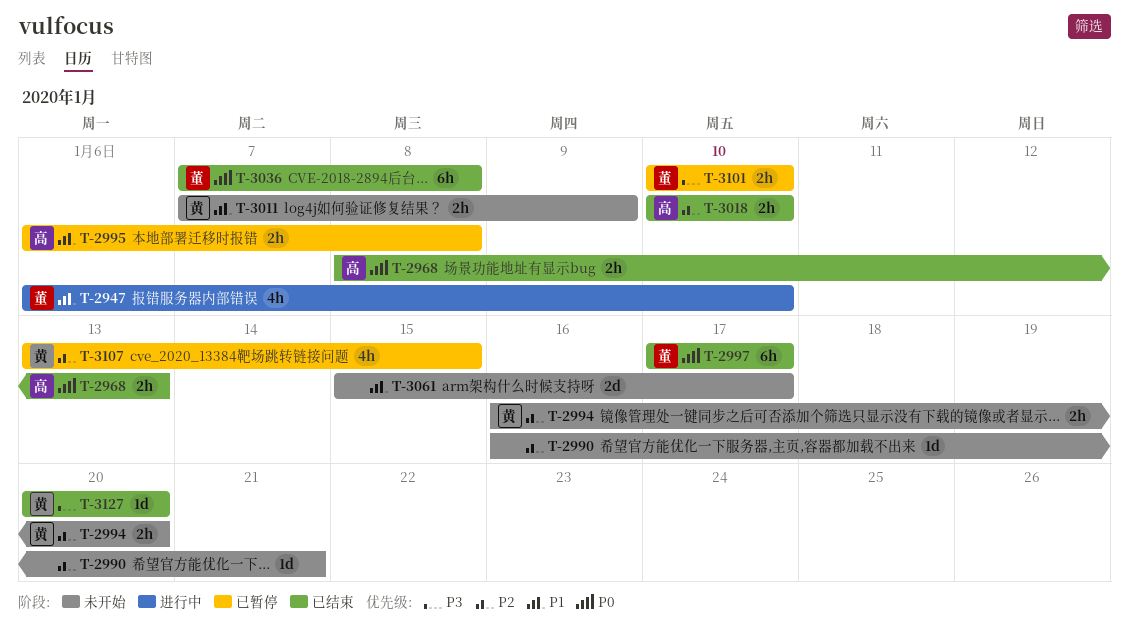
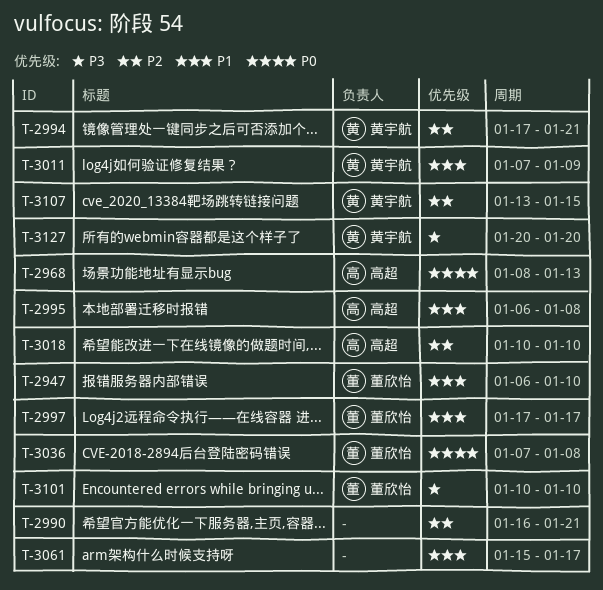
T-2994, start: Jan 16 -> Jan 17
T-2994, due: Jan 20 -> Jan 21
T-2997, priority: P0 -> P1

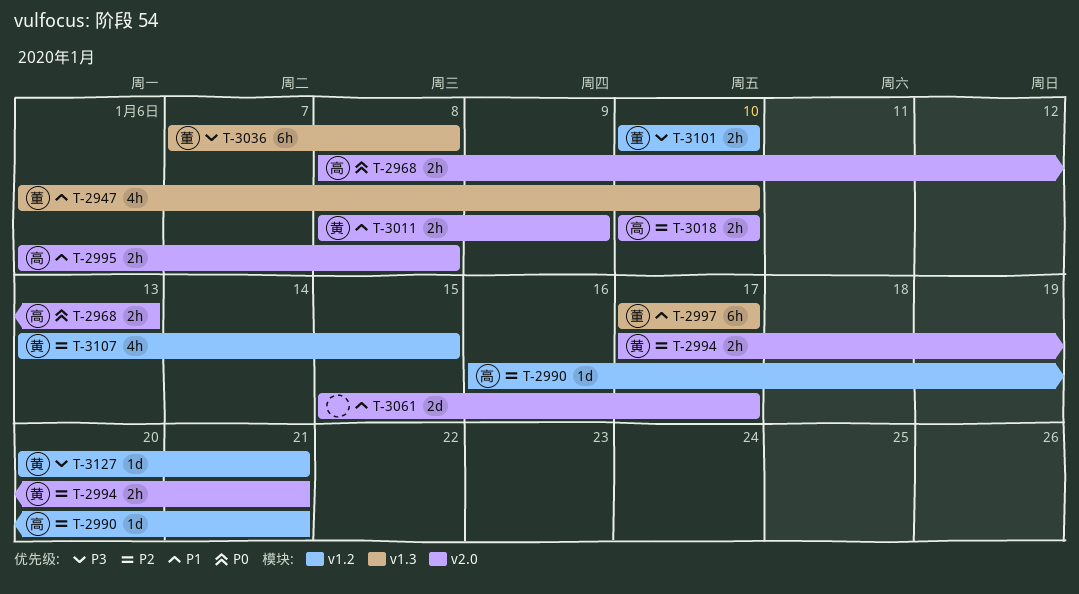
T-2990, owner: none -> 高超
T-3011, start: Jan 7 -> Jan 8
T-3036, priority: P0 -> P3
T-3127, due: Jan 20 -> Jan 21

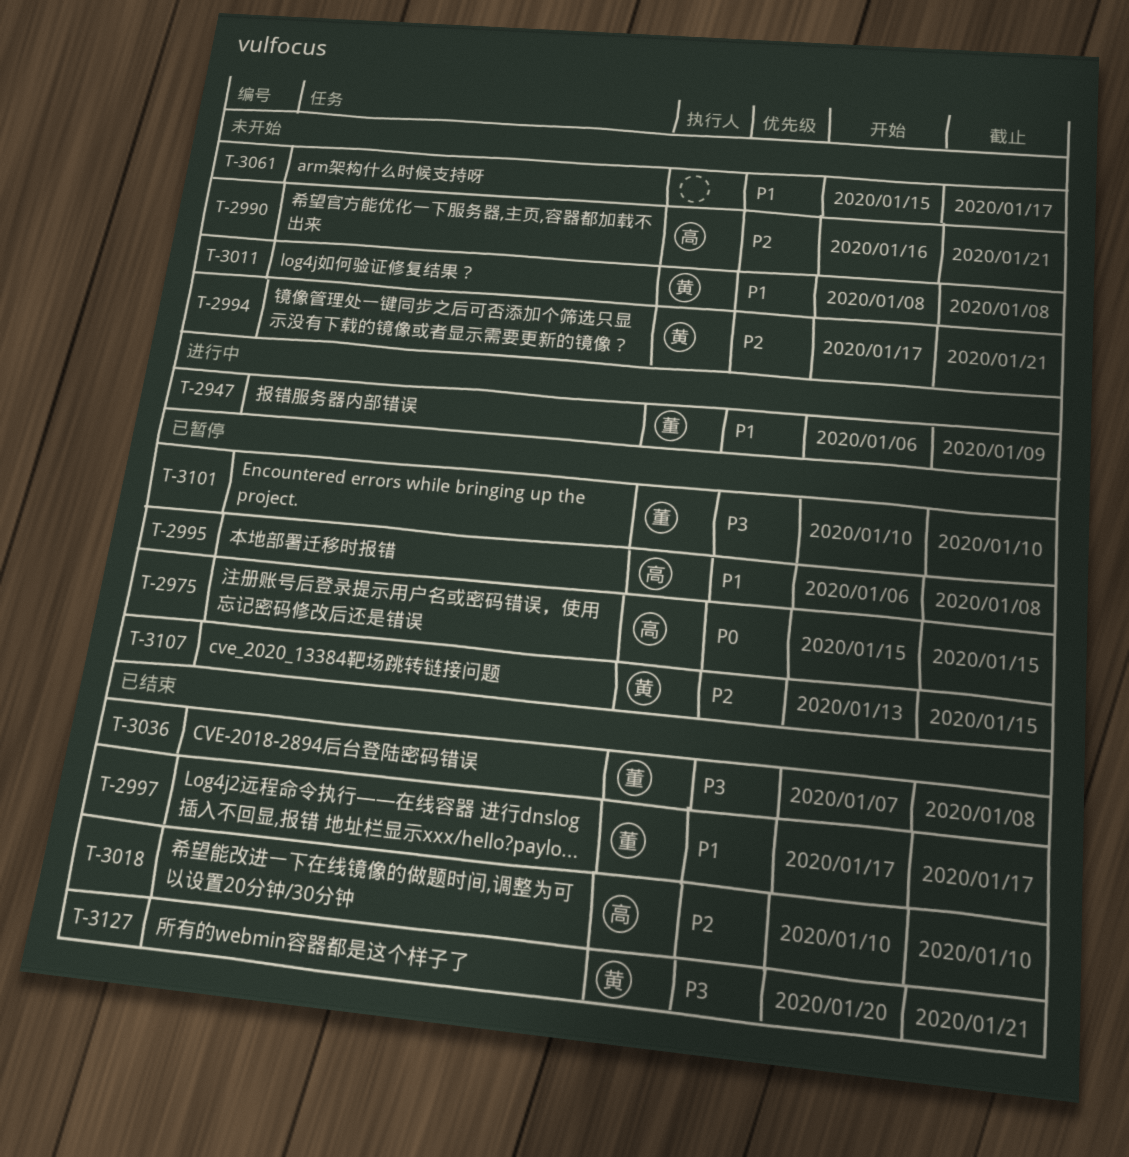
T-2947, due: Jan 10 -> Jan 9
T-2968: present -> none
T-2975: none -> present
T-3011, due: Jan 9 -> Jan 8

